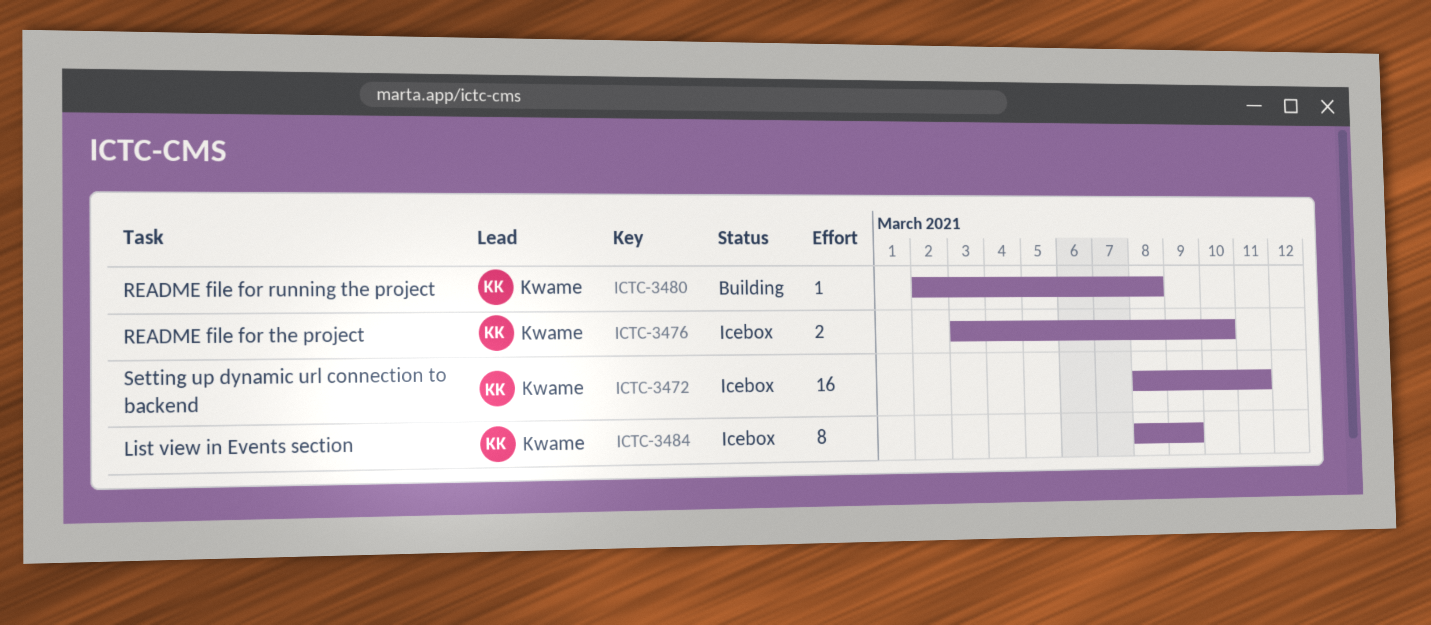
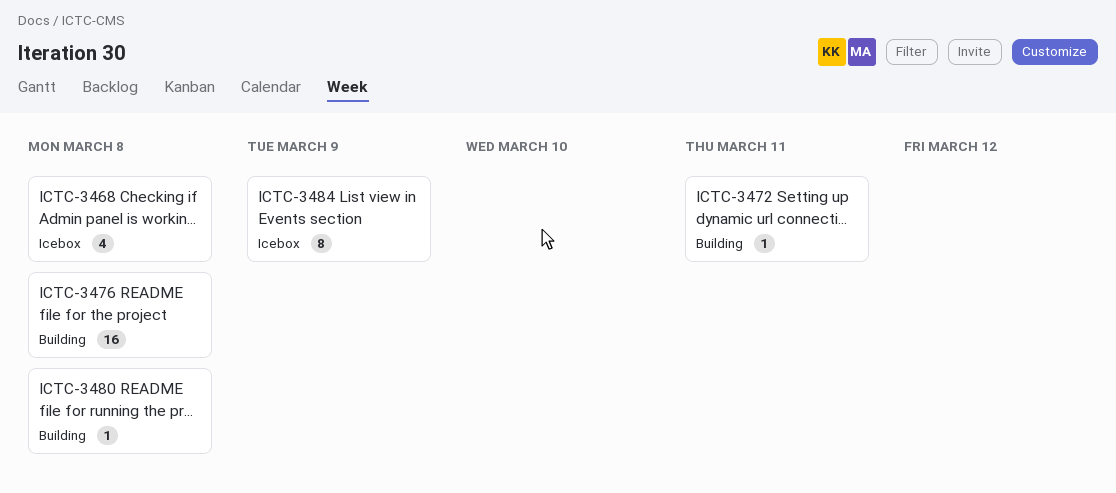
ICTC-3468: none -> present
ICTC-3472, status: Icebox -> Building
ICTC-3472, estimate: 16 -> 1
ICTC-3476, status: Icebox -> Building
ICTC-3476, estimate: 2 -> 16
ICTC-3476, due: Mar 10 -> Mar 8

